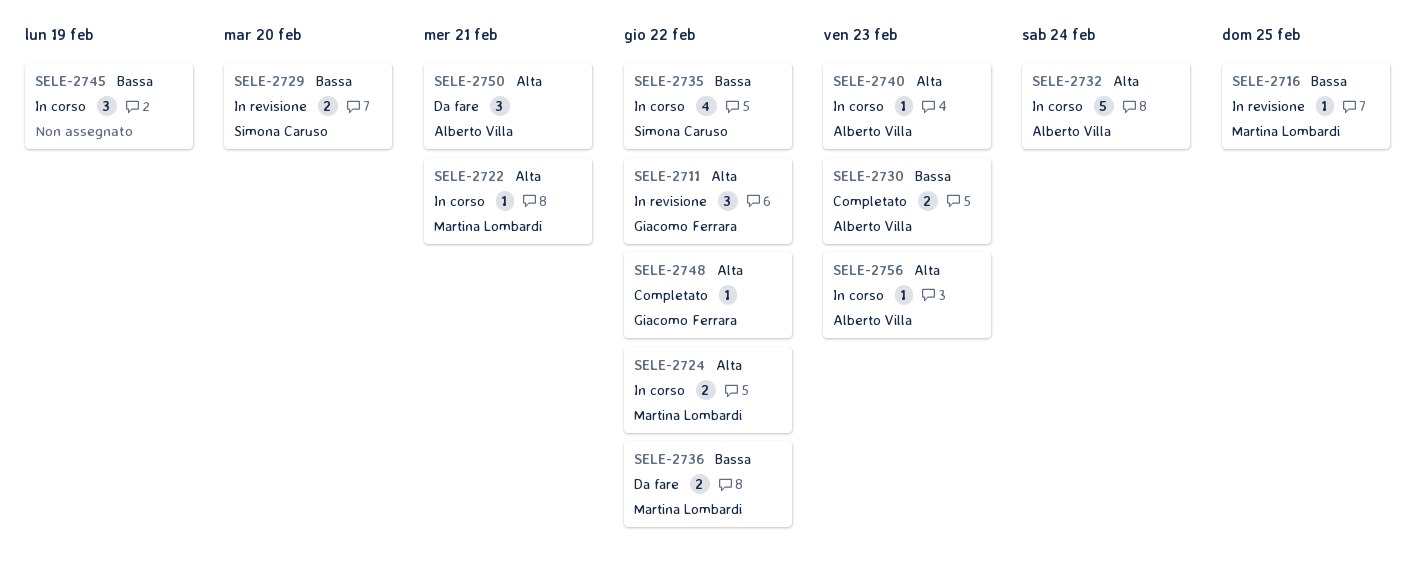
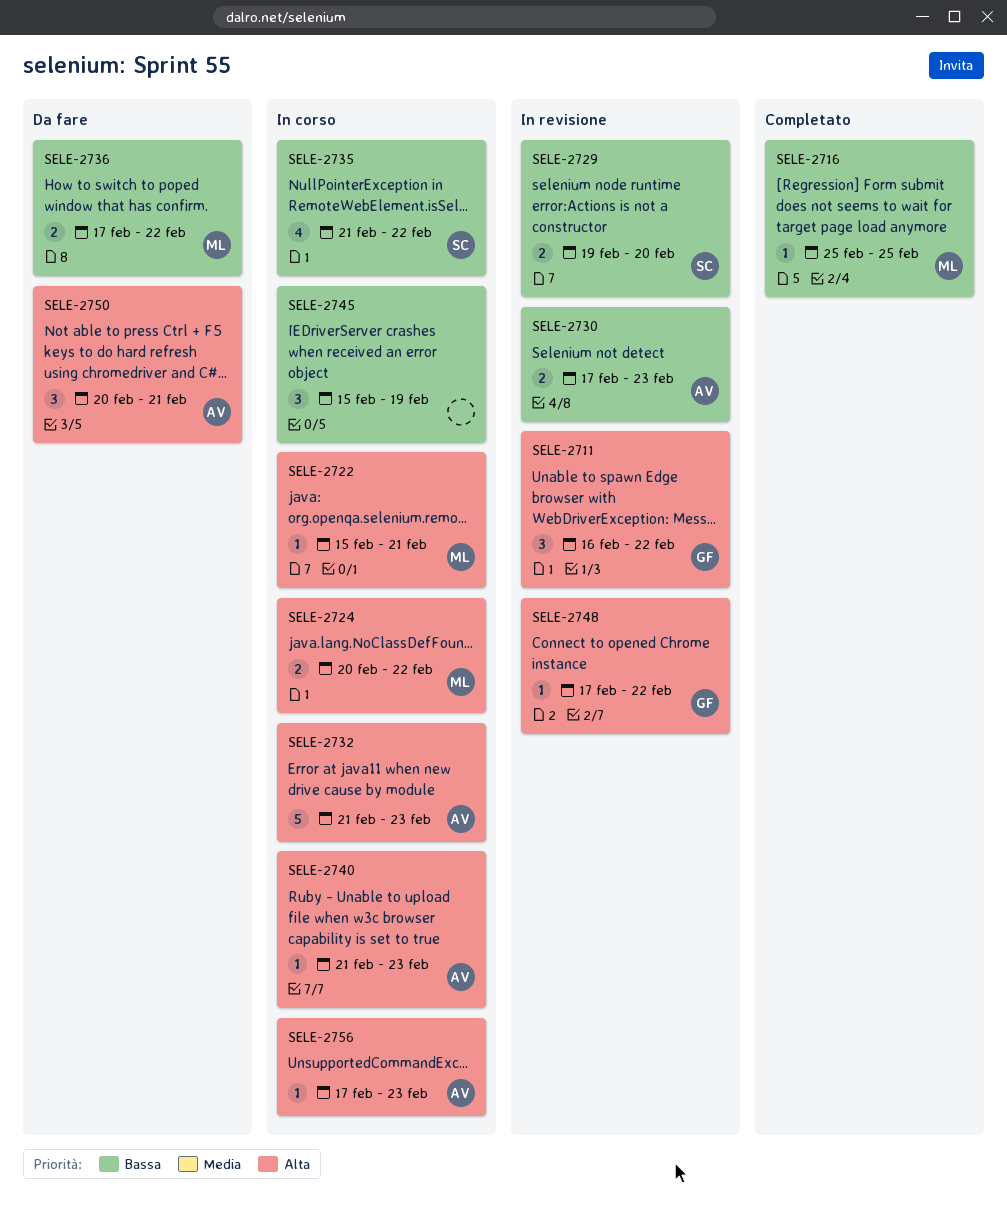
SELE-2716, status: In revisione -> Completato
SELE-2730, status: Completato -> In revisione
SELE-2732, due: Feb 24 -> Feb 23
SELE-2748, status: Completato -> In revisione

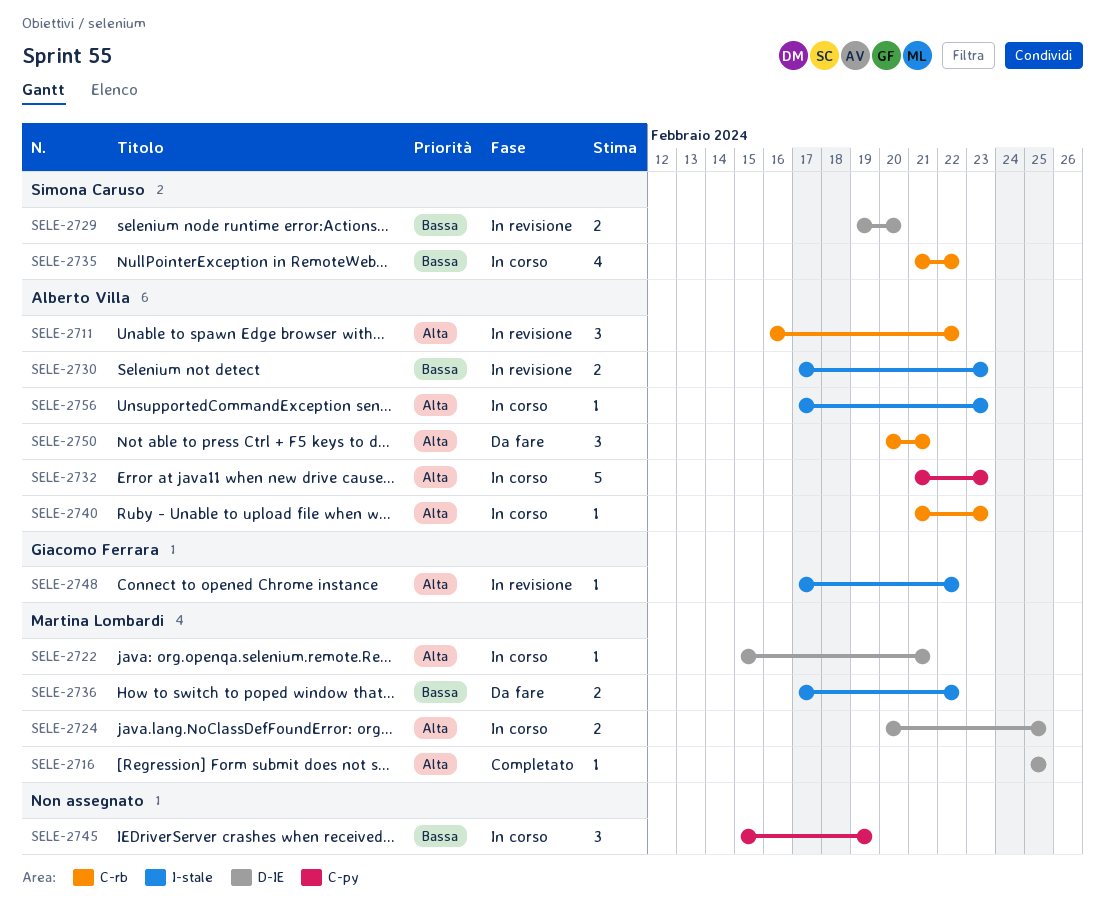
SELE-2711, owner: Giacomo Ferrara -> Alberto Villa
SELE-2716, priority: Bassa -> Alta
SELE-2724, due: Feb 22 -> Feb 25

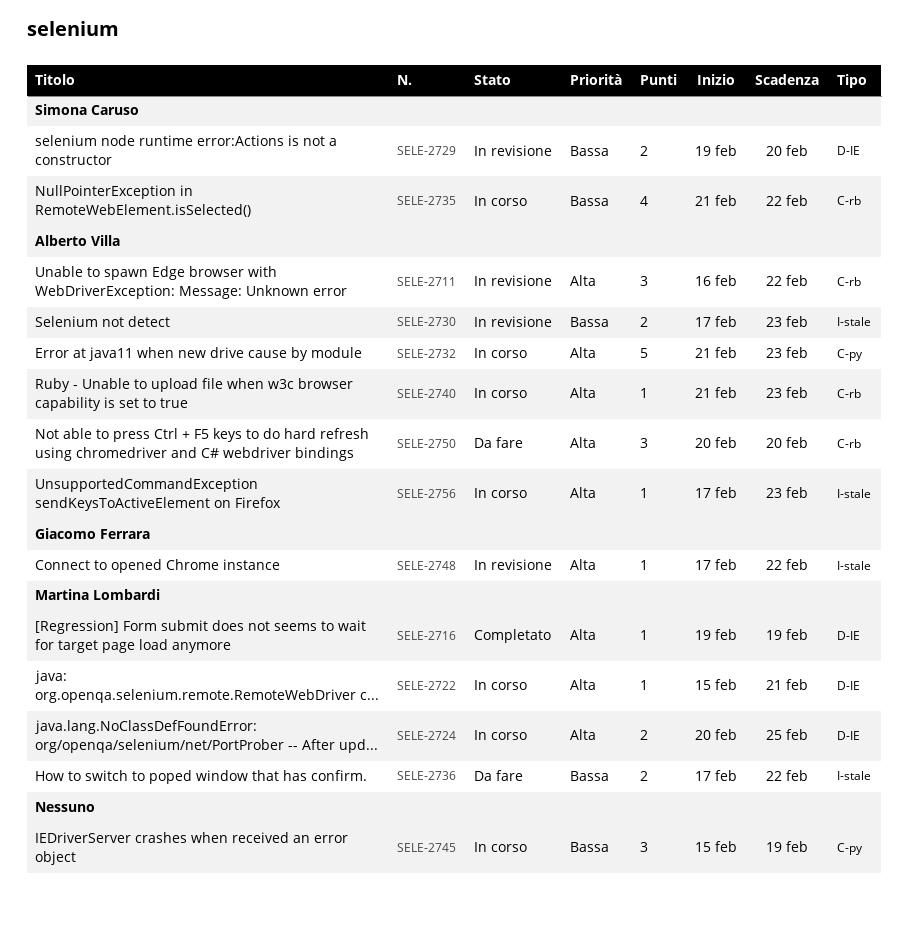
SELE-2716, start: Feb 25 -> Feb 19
SELE-2716, due: Feb 25 -> Feb 19
SELE-2750, due: Feb 21 -> Feb 20

